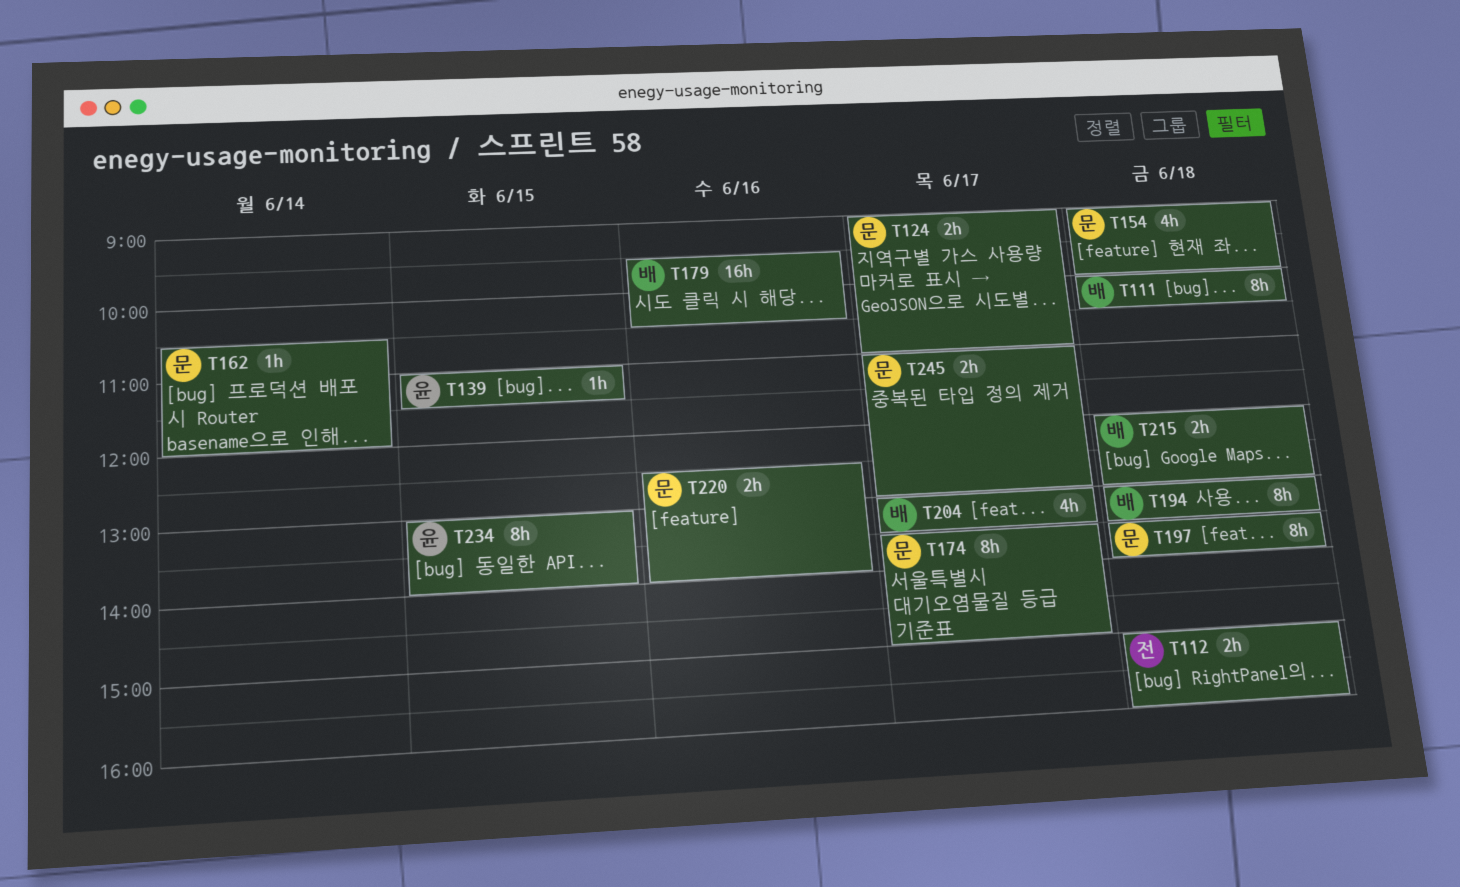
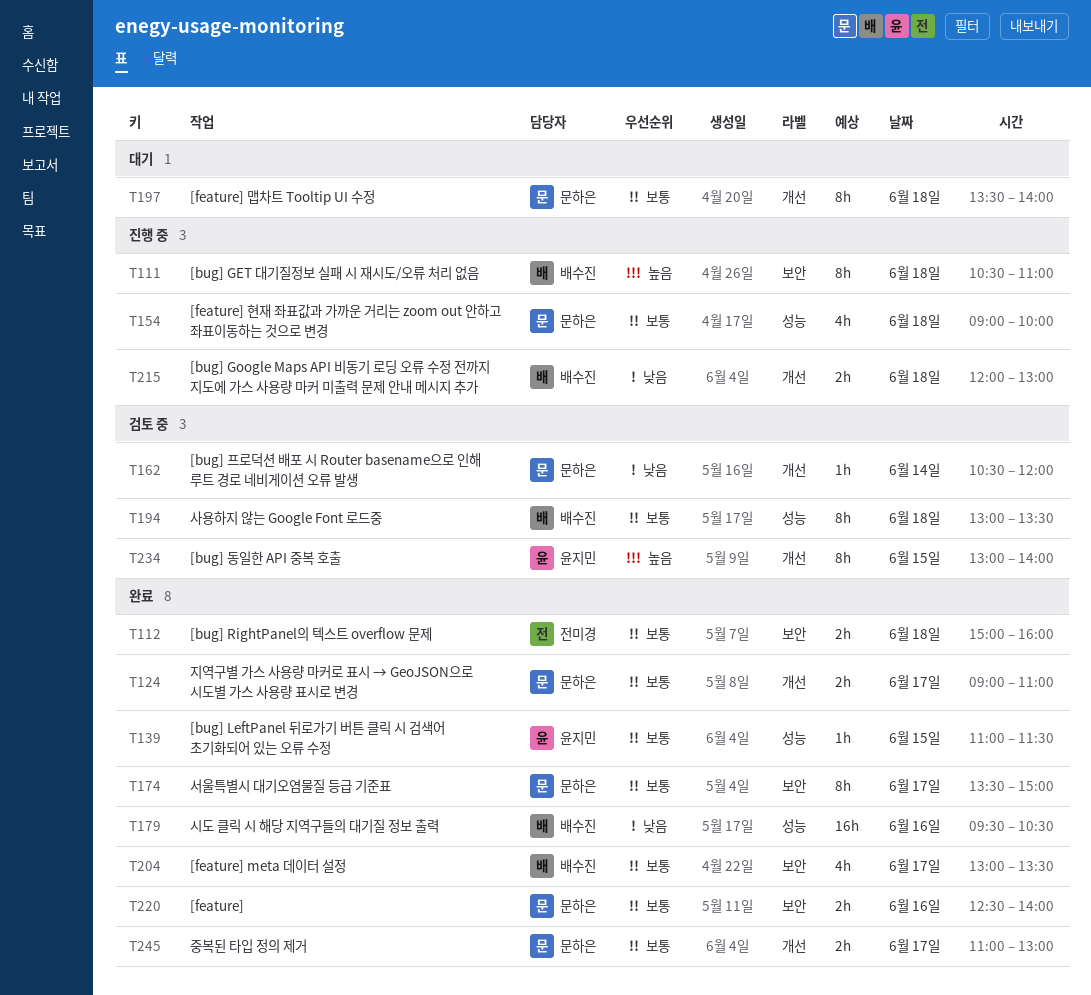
T111, begins: 10:00 -> 10:30
T111, ends: 10:30 -> 11:00

